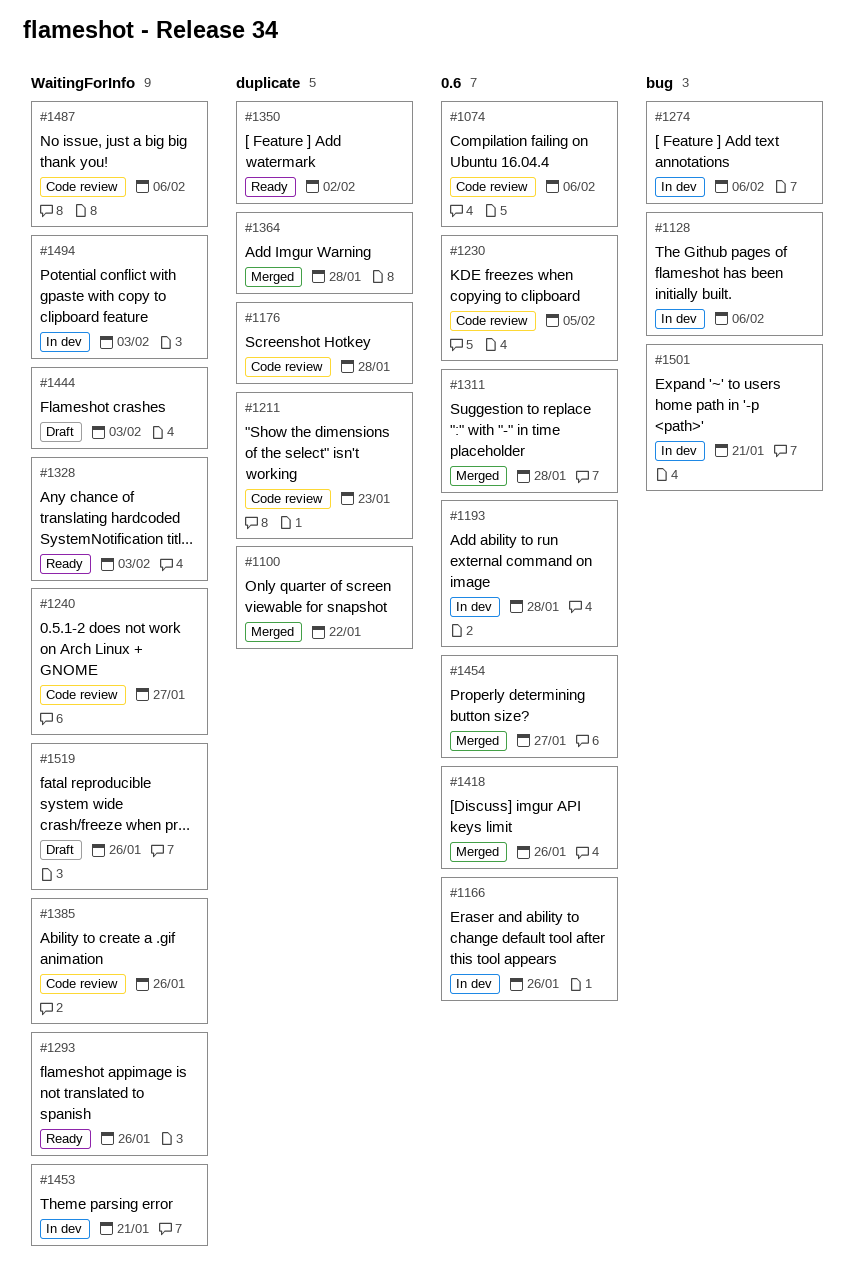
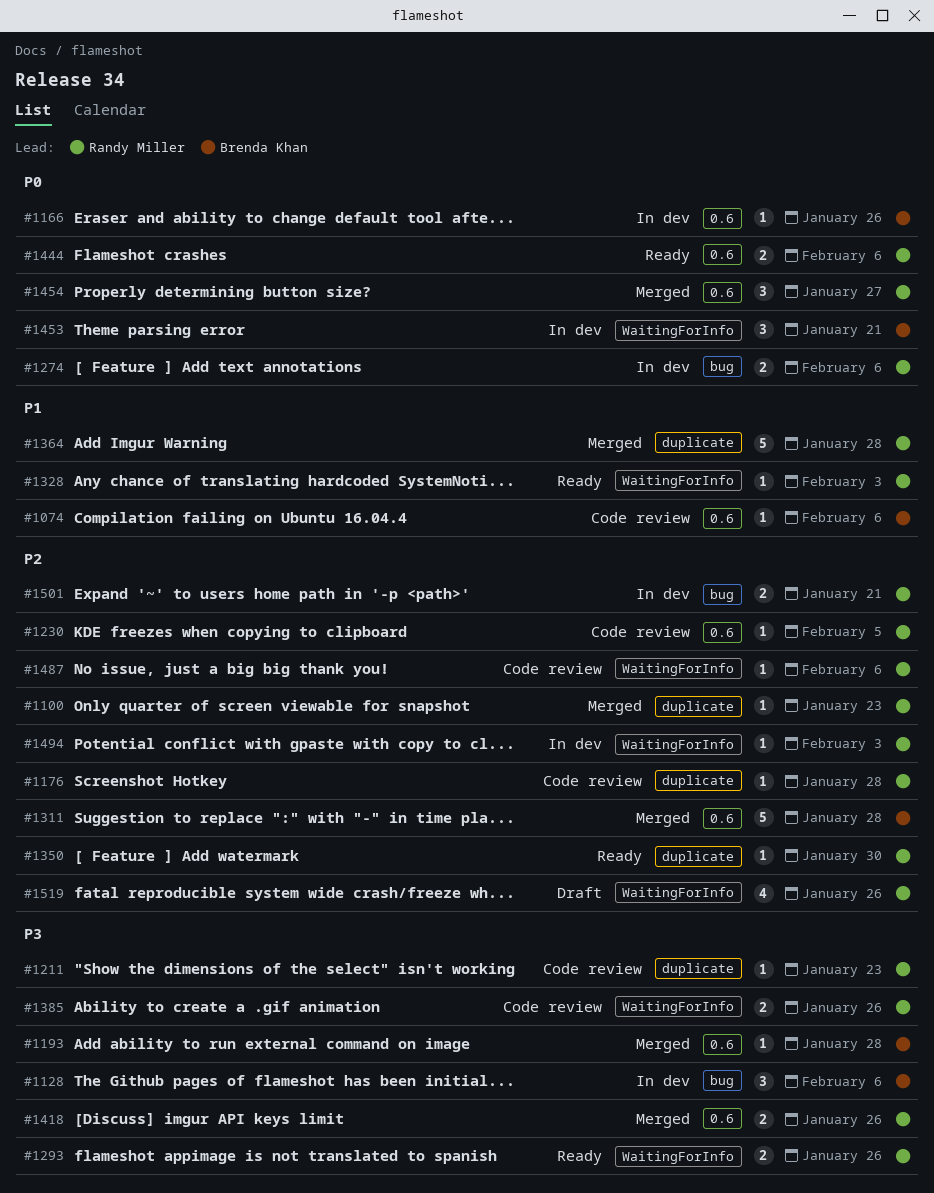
#1100, due: Jan 22 -> Jan 23
#1193, status: In dev -> Merged
#1240: present -> none
#1350, due: Feb 2 -> Jan 30
#1444, status: Draft -> Ready
#1444, label: WaitingForInfo -> 0.6
#1444, due: Feb 3 -> Feb 6

